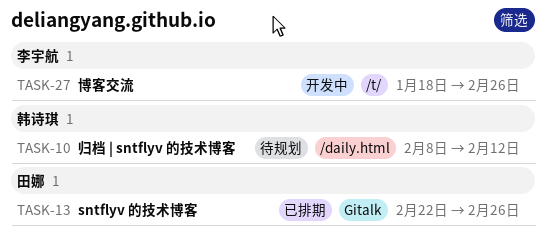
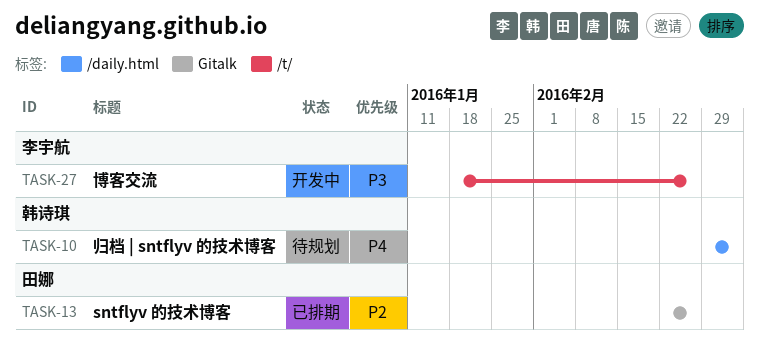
TASK-10, start: Feb 8 -> Feb 29
TASK-10, due: Feb 12 -> Mar 4

